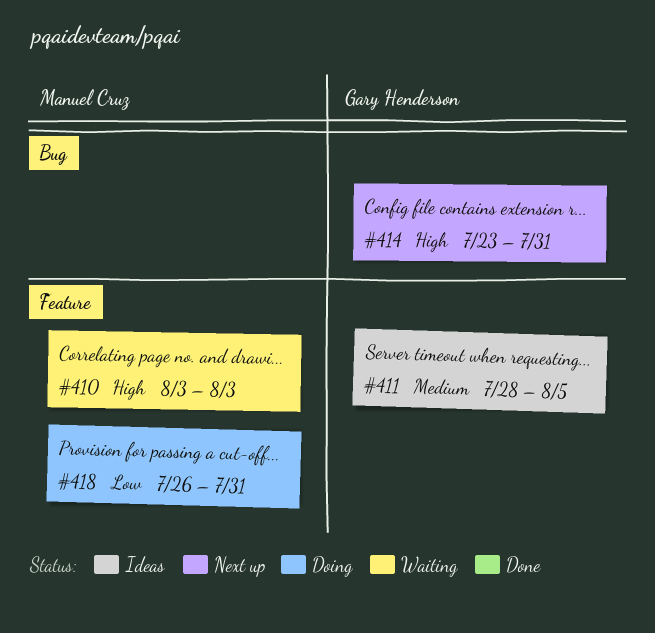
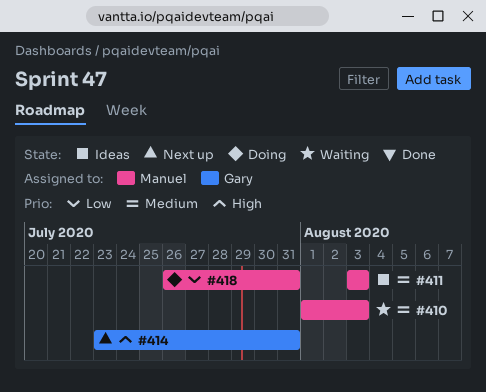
#410, priority: High -> Medium
#410, start: Aug 3 -> Aug 1
#411, owner: Gary Henderson -> Manuel Cruz
#411, start: Jul 28 -> Aug 3
#411, due: Aug 5 -> Aug 3

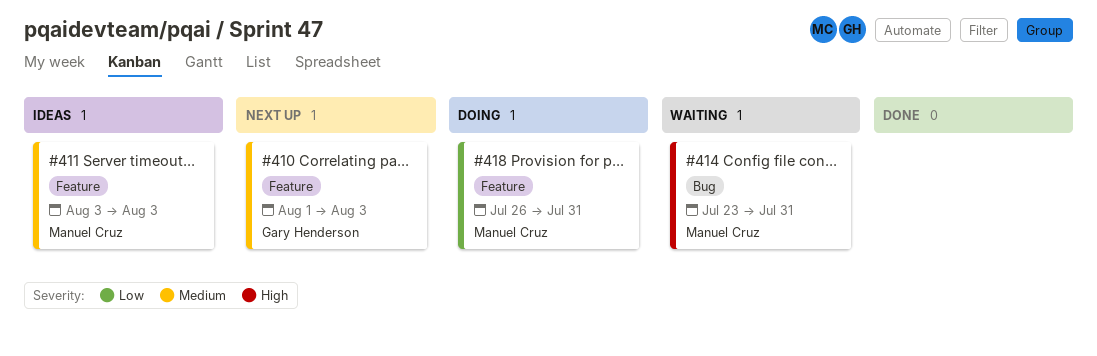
#410, status: Waiting -> Next up
#410, owner: Manuel Cruz -> Gary Henderson
#414, status: Next up -> Waiting
#414, owner: Gary Henderson -> Manuel Cruz

